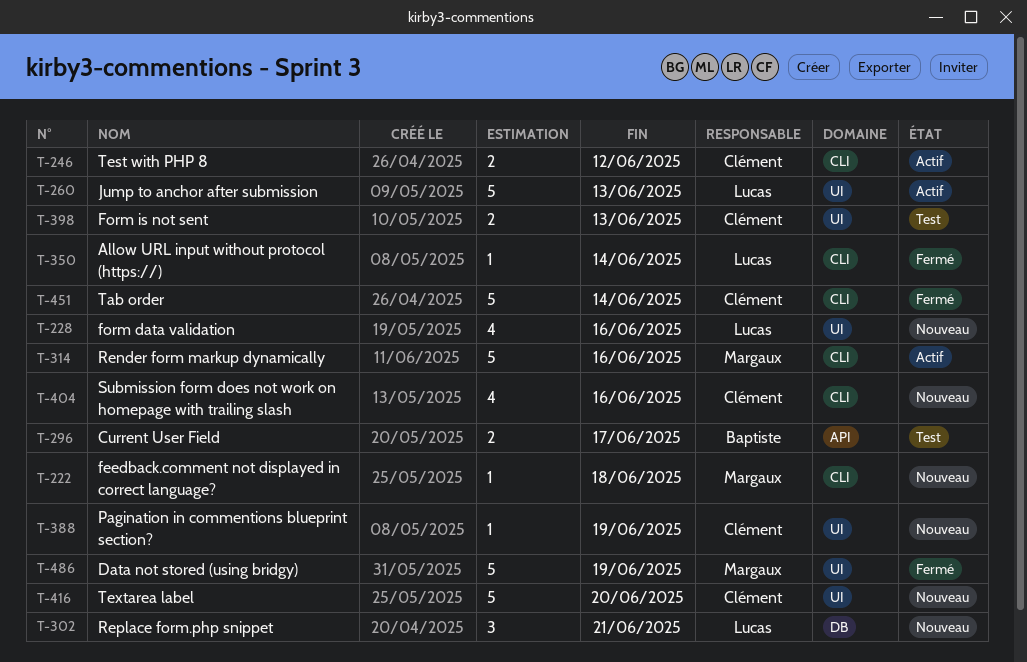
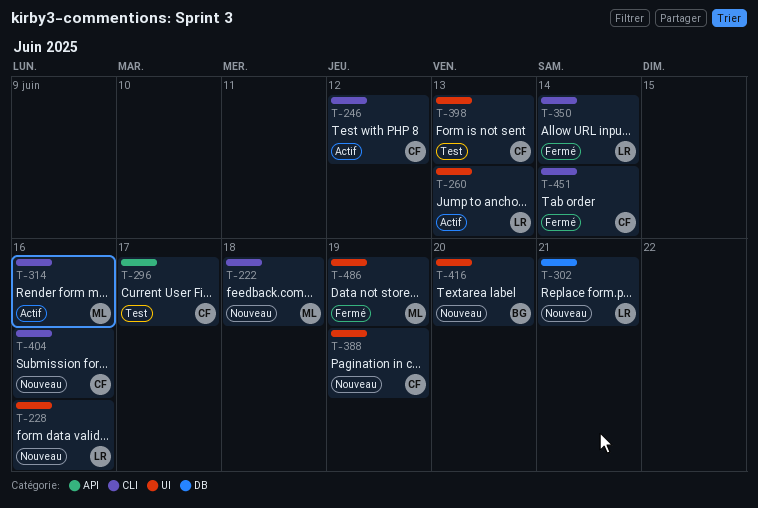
T-296, owner: Baptiste -> Clément
T-416, owner: Clément -> Baptiste

